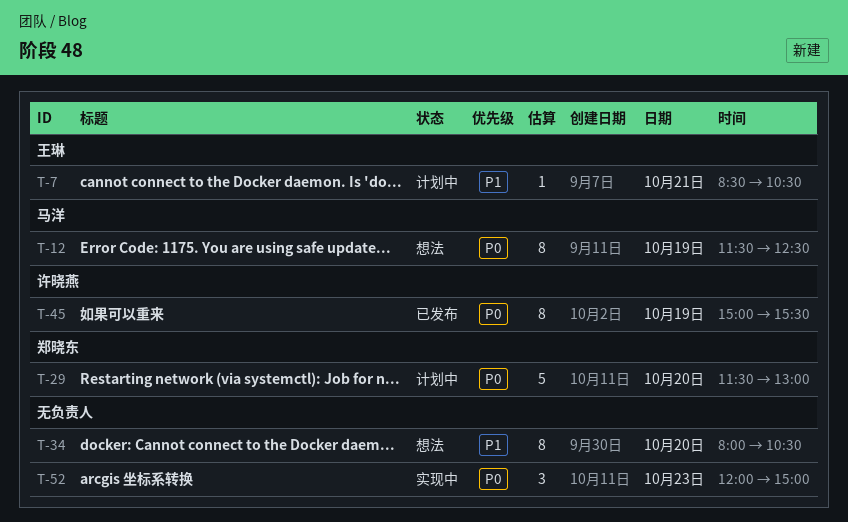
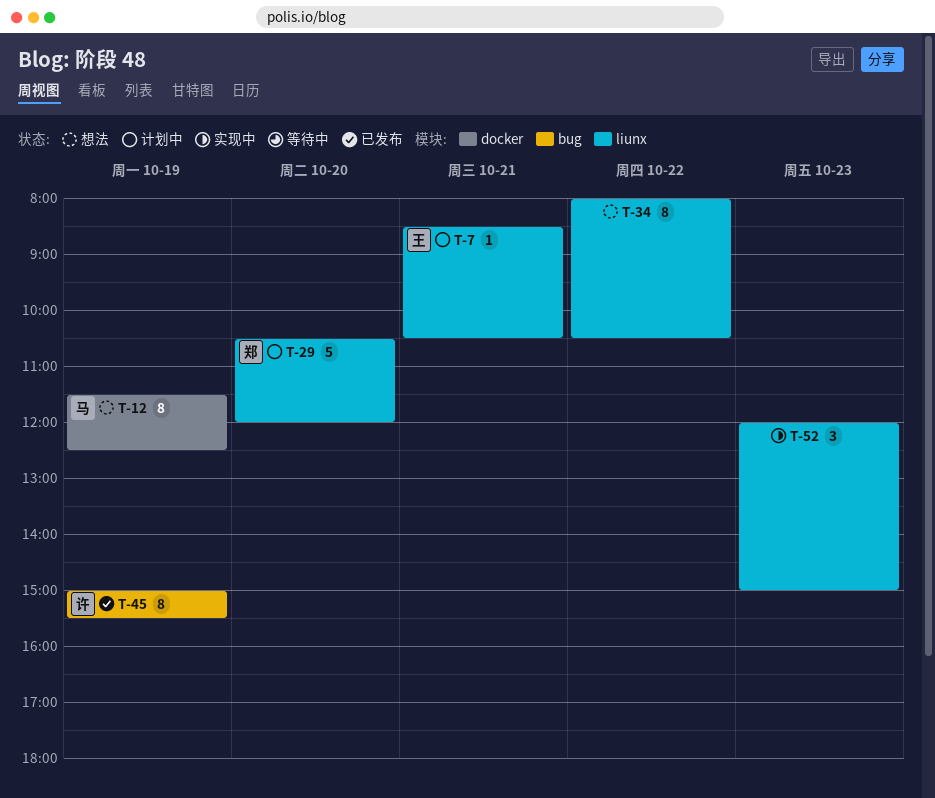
T-29, begins: 11:30 -> 10:30
T-29, ends: 13:00 -> 12:00
T-34, day: Oct 20 -> Oct 22

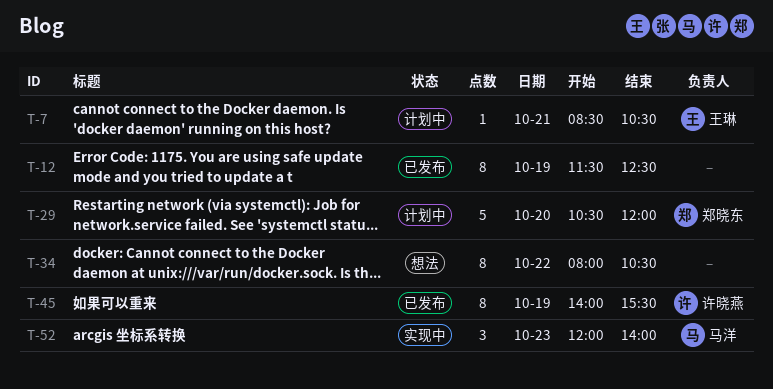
T-12, status: 想法 -> 已发布
T-12, owner: 马洋 -> none
T-45, begins: 15:00 -> 14:00
T-52, owner: none -> 马洋
T-52, ends: 15:00 -> 14:00

